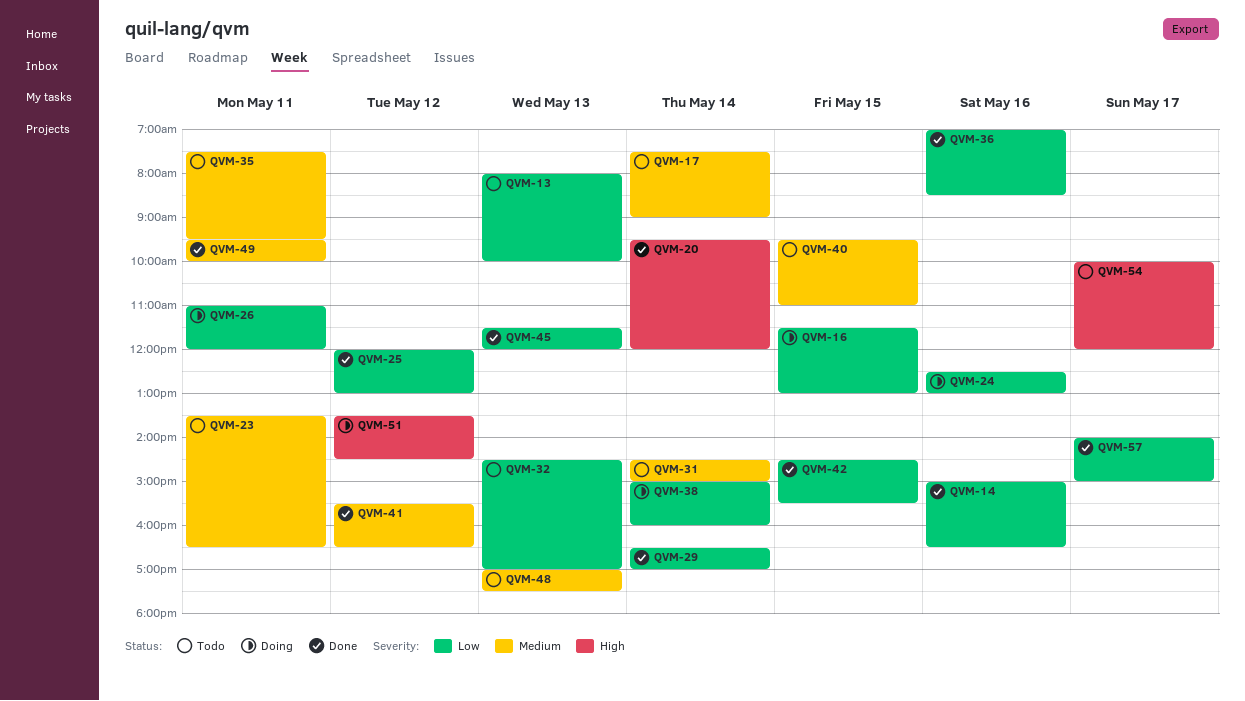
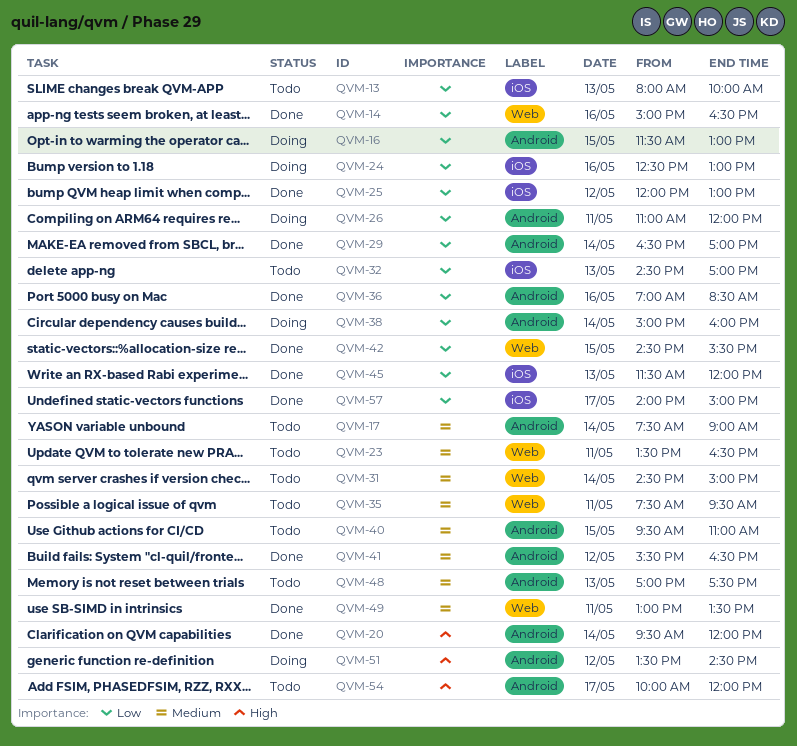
QVM-49, begins: 09:30 -> 13:00
QVM-49, ends: 10:00 -> 13:30

